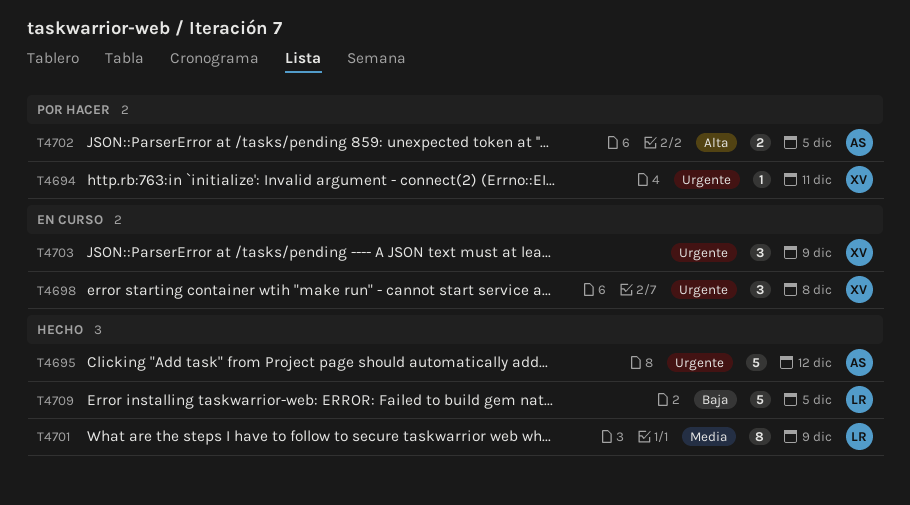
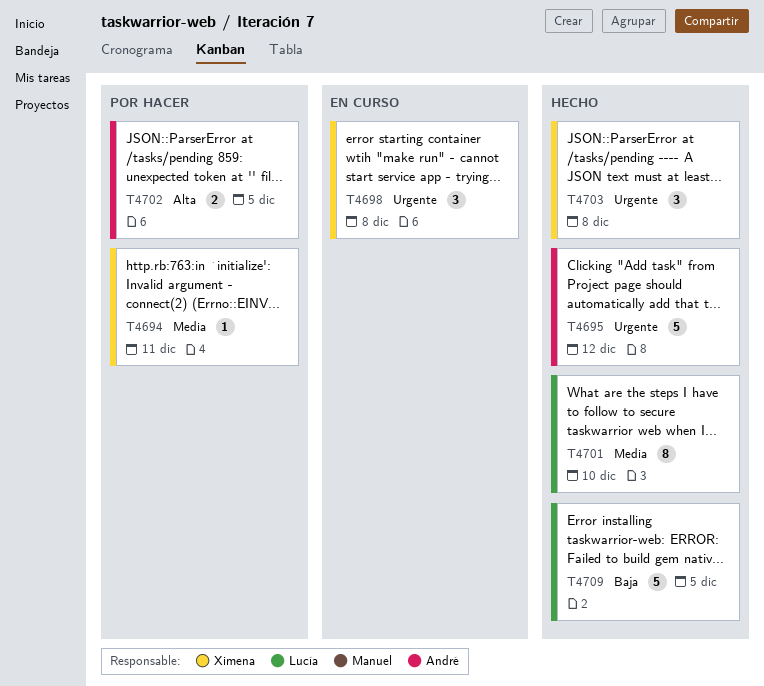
T4694, priority: Urgente -> Media
T4701, due: Dec 9 -> Dec 10
T4703, status: En curso -> Hecho
T4703, due: Dec 9 -> Dec 8

